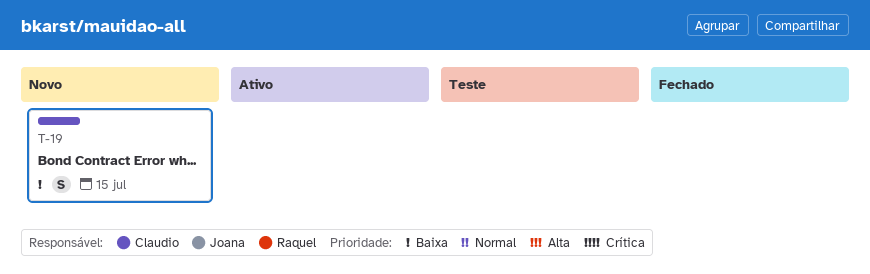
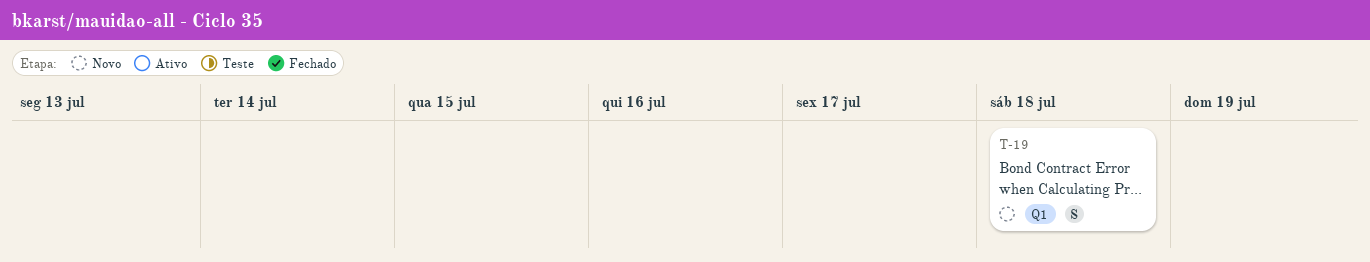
T-19, due: Jul 15 -> Jul 18

